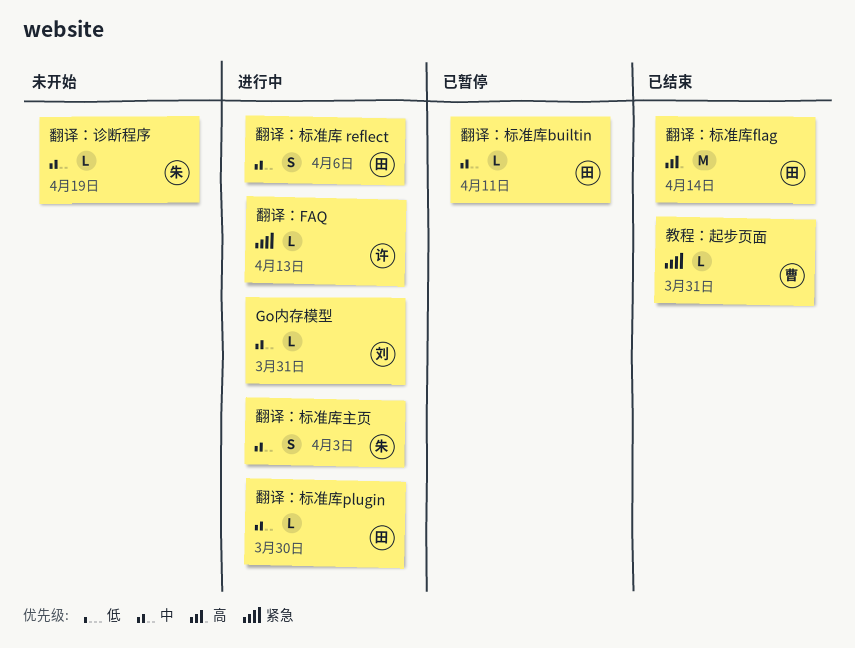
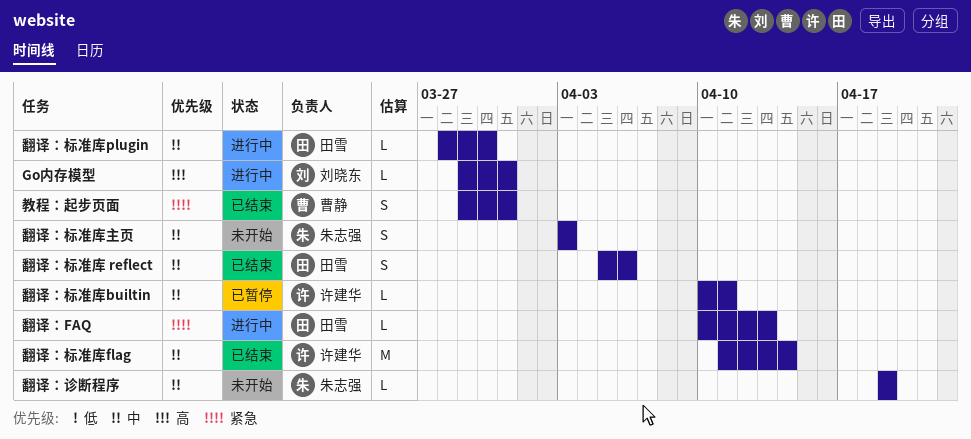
Go内存模型, priority: 中 -> 高
教程：起步页面, estimate: L -> S
翻译：FAQ, owner: 许建华 -> 田雪
翻译：标准库 reflect, status: 进行中 -> 已结束
翻译：标准库builtin, owner: 田雪 -> 许建华
翻译：标准库flag, owner: 田雪 -> 许建华
翻译：标准库flag, priority: 高 -> 中
翻译：标准库主页, status: 进行中 -> 未开始

